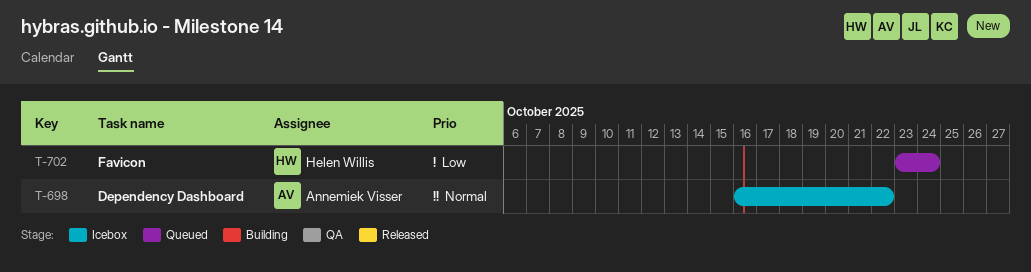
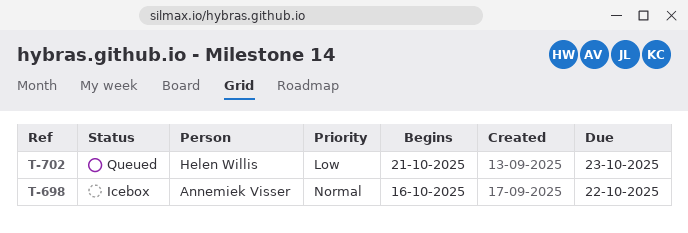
T-702, start: Oct 23 -> Oct 21
T-702, due: Oct 24 -> Oct 23

